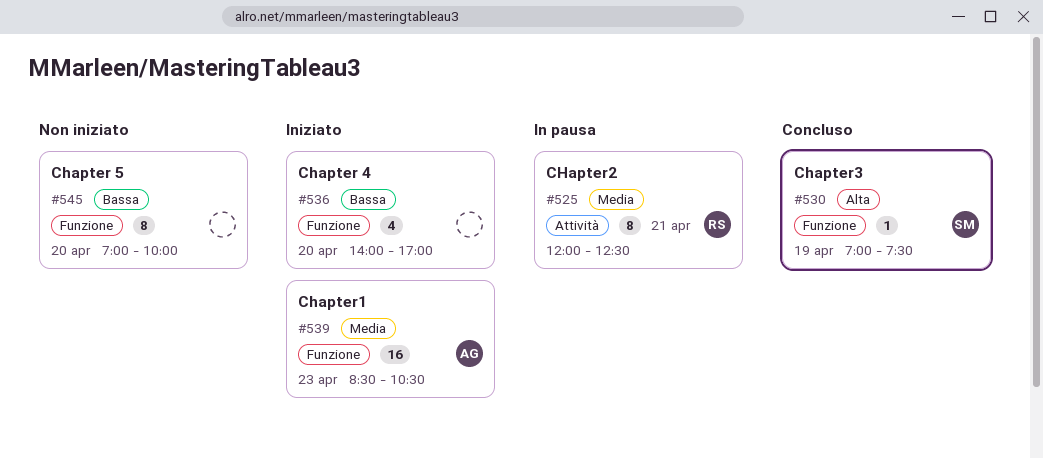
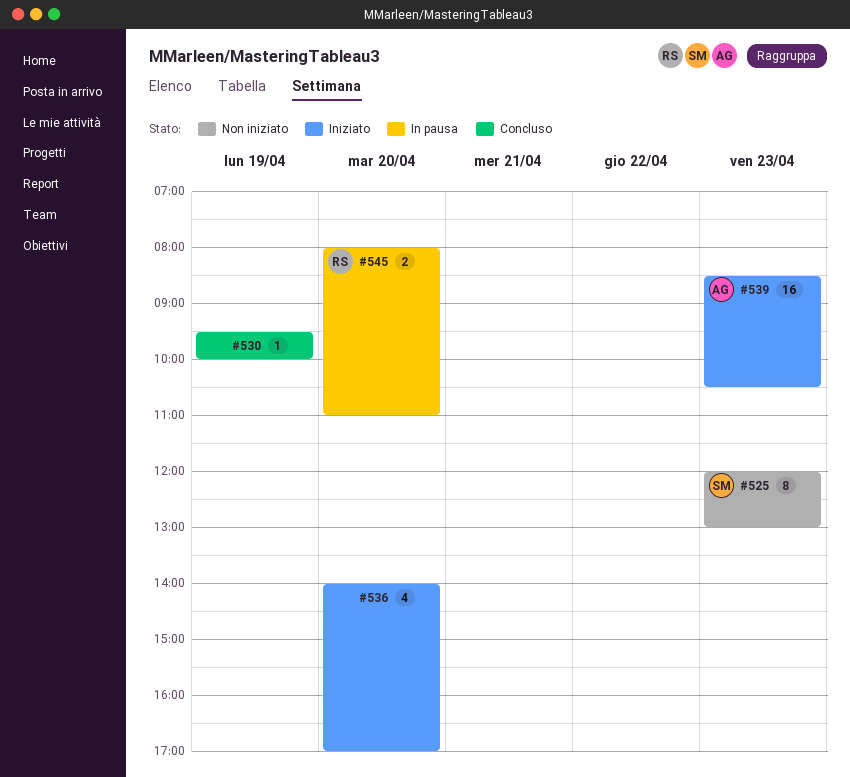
#525, status: In pausa -> Non iniziato
#525, owner: RS -> SM
#525, day: Apr 21 -> Apr 23
#525, ends: 12:30 -> 13:00
#530, owner: SM -> none
#530, begins: 07:00 -> 09:30
#530, ends: 07:30 -> 10:00
#545, status: Non iniziato -> In pausa
#545, owner: none -> RS
#545, estimate: 8 -> 2
#545, begins: 07:00 -> 08:00
#545, ends: 10:00 -> 11:00

